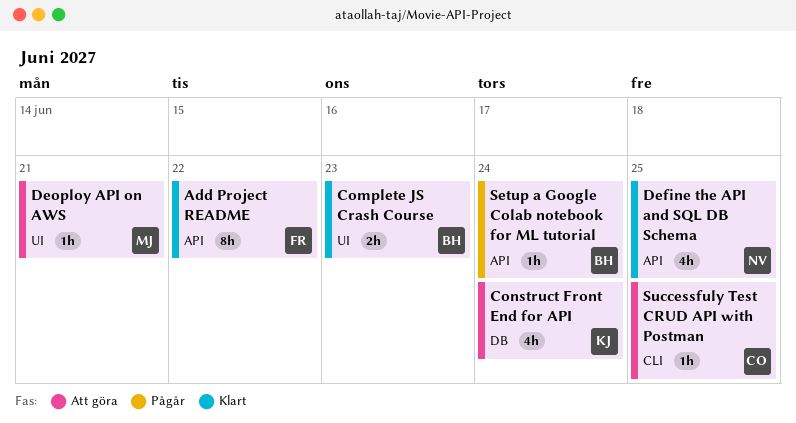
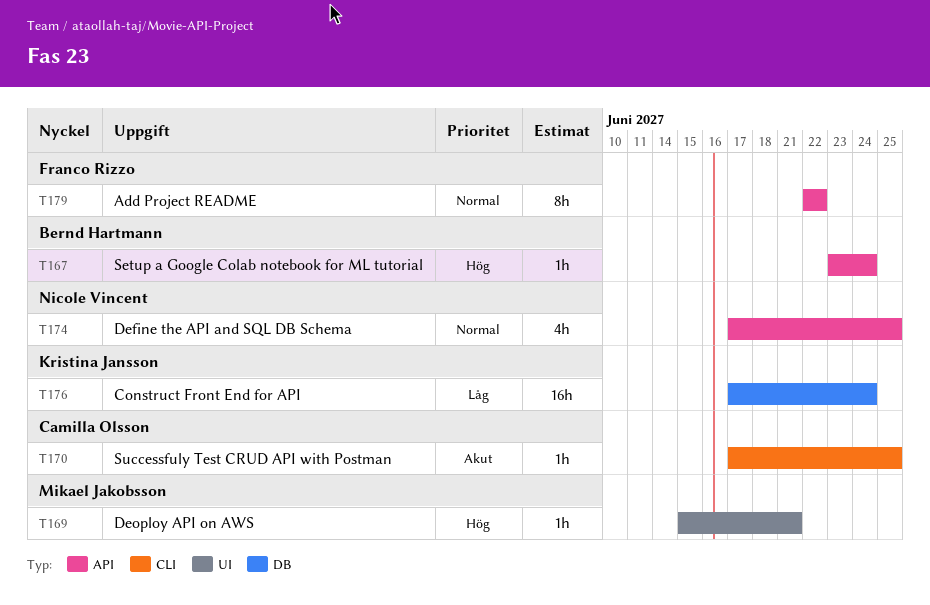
Complete JS Crash Course: present -> none
Construct Front End for API, estimate: 4h -> 16h

